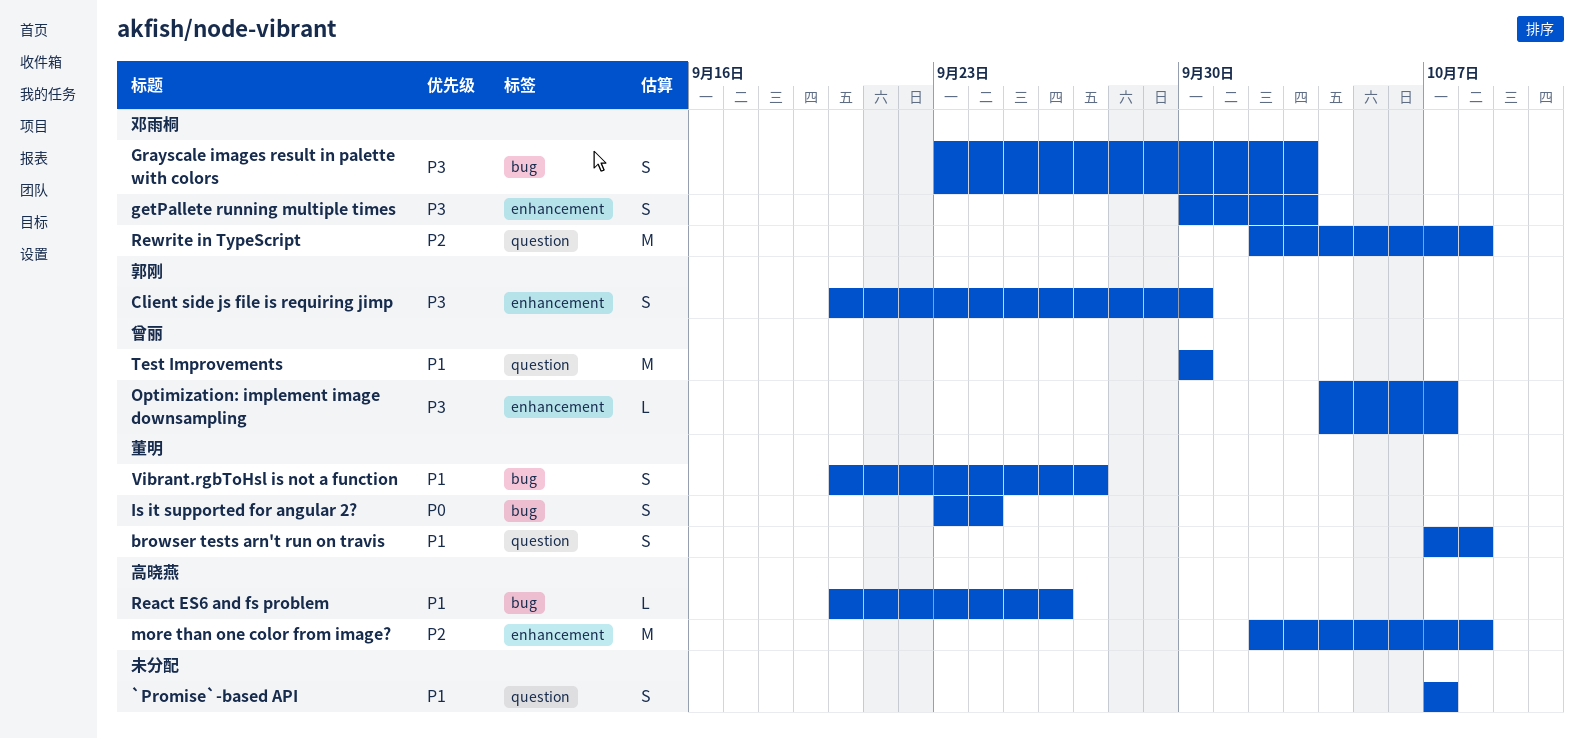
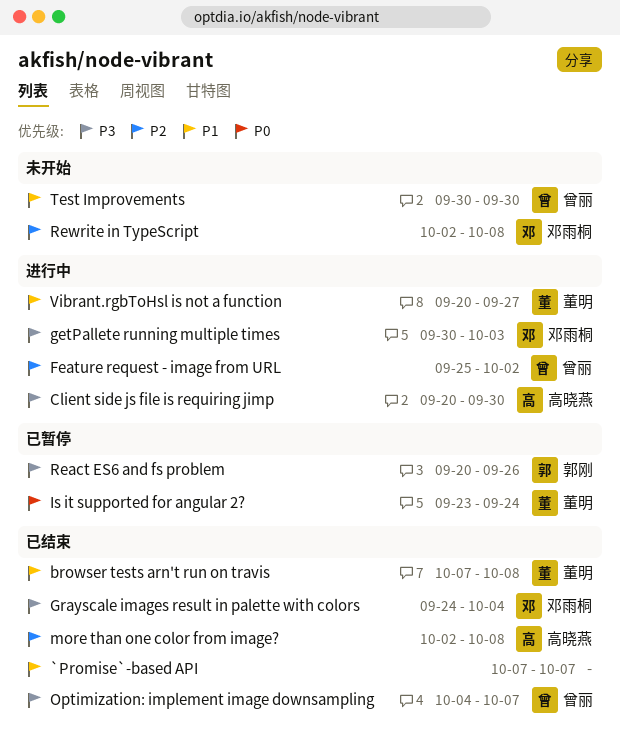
Client side js file is requiring jimp, owner: 郭刚 -> 高晓燕
Feature request - image from URL: none -> present
Grayscale images result in palette with colors, start: Sep 23 -> Sep 24
Grayscale images result in palette with colors, due: Oct 3 -> Oct 4
React ES6 and fs problem, owner: 高晓燕 -> 郭刚
React ES6 and fs problem, priority: P1 -> P3

